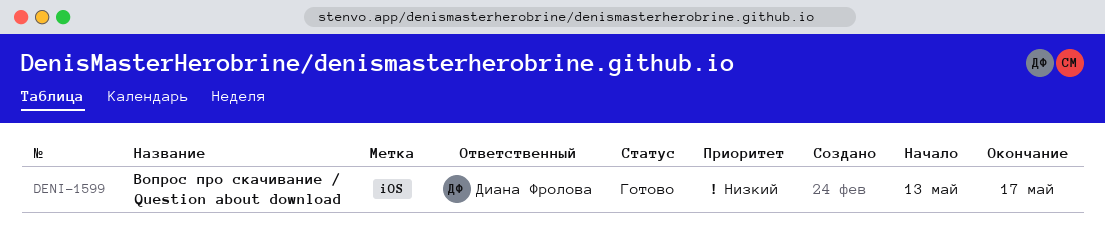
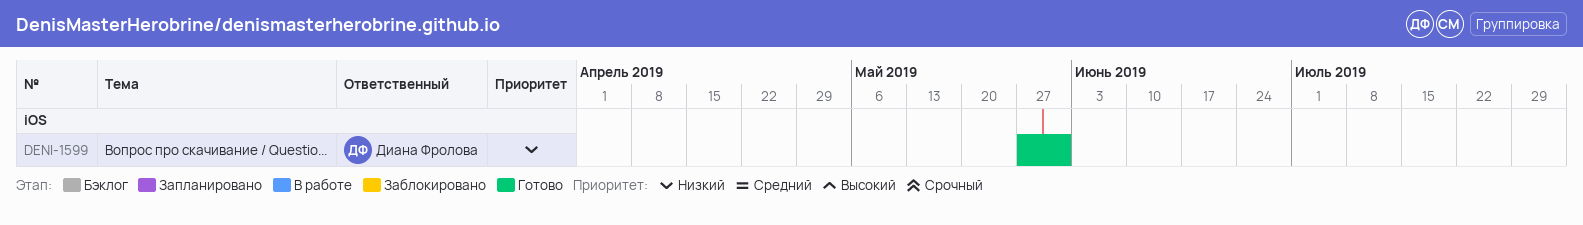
DENI-1599, start: May 13 -> May 27
DENI-1599, due: May 17 -> May 31

